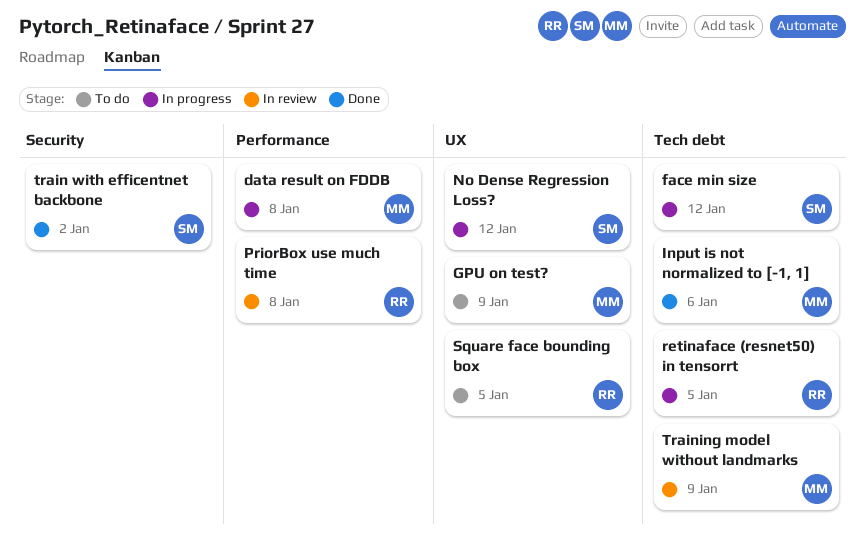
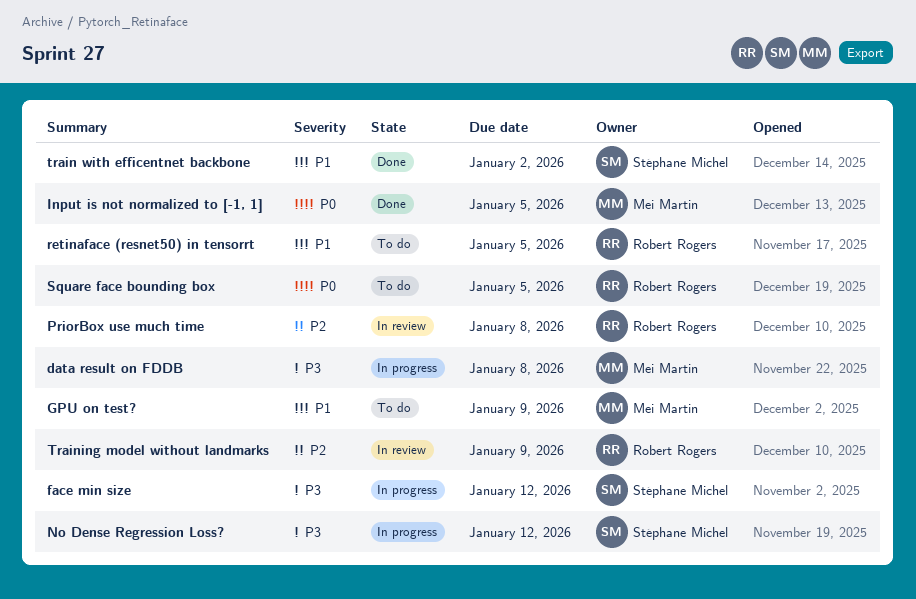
Input is not normalized to [-1, 1], due: Jan 6 -> Jan 5
retinaface (resnet50) in tensorrt, status: In progress -> To do
Training model without landmarks, owner: Mei Martin -> Robert Rogers

